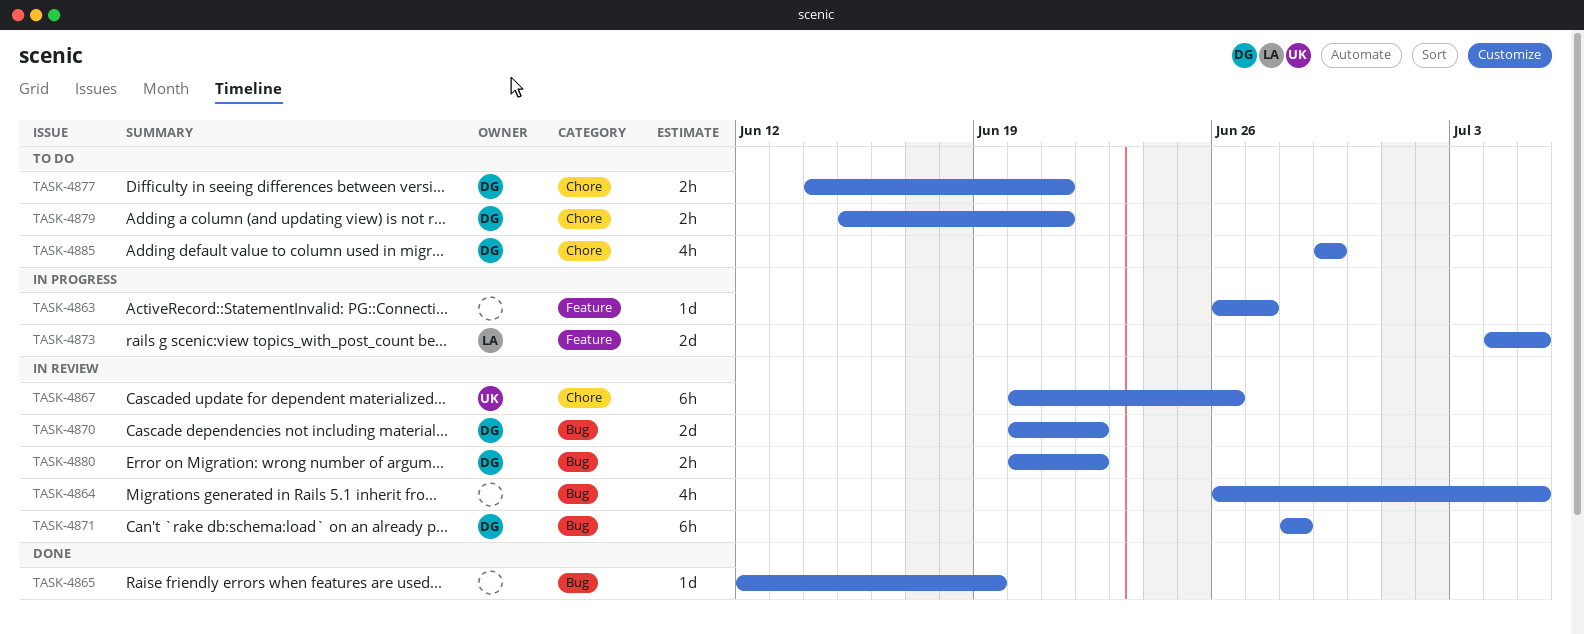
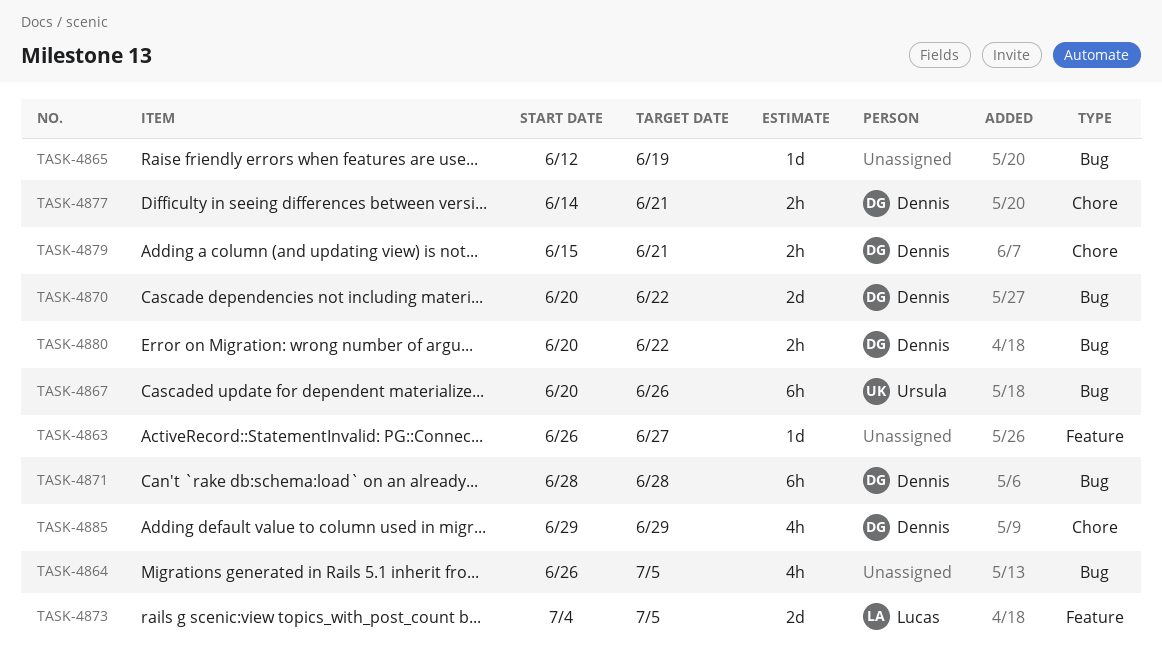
TASK-4867, label: Chore -> Bug

